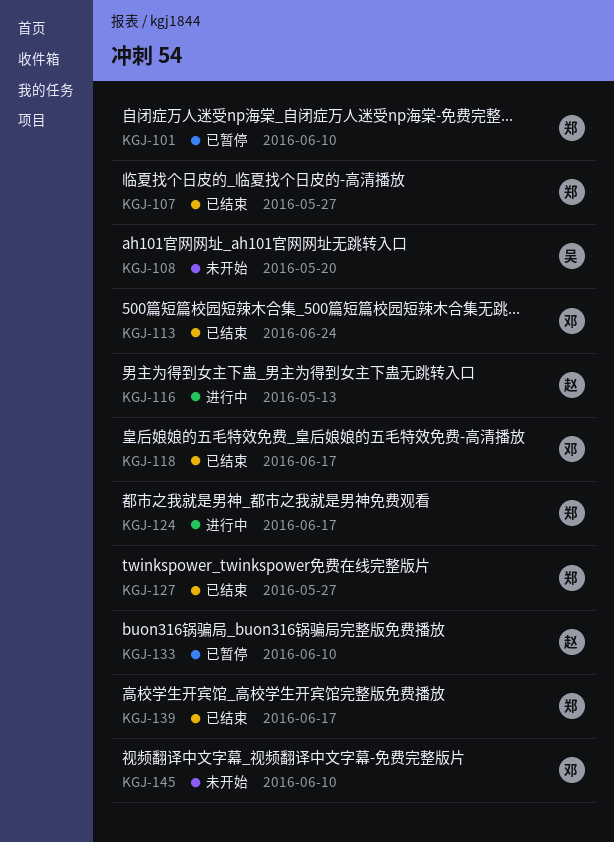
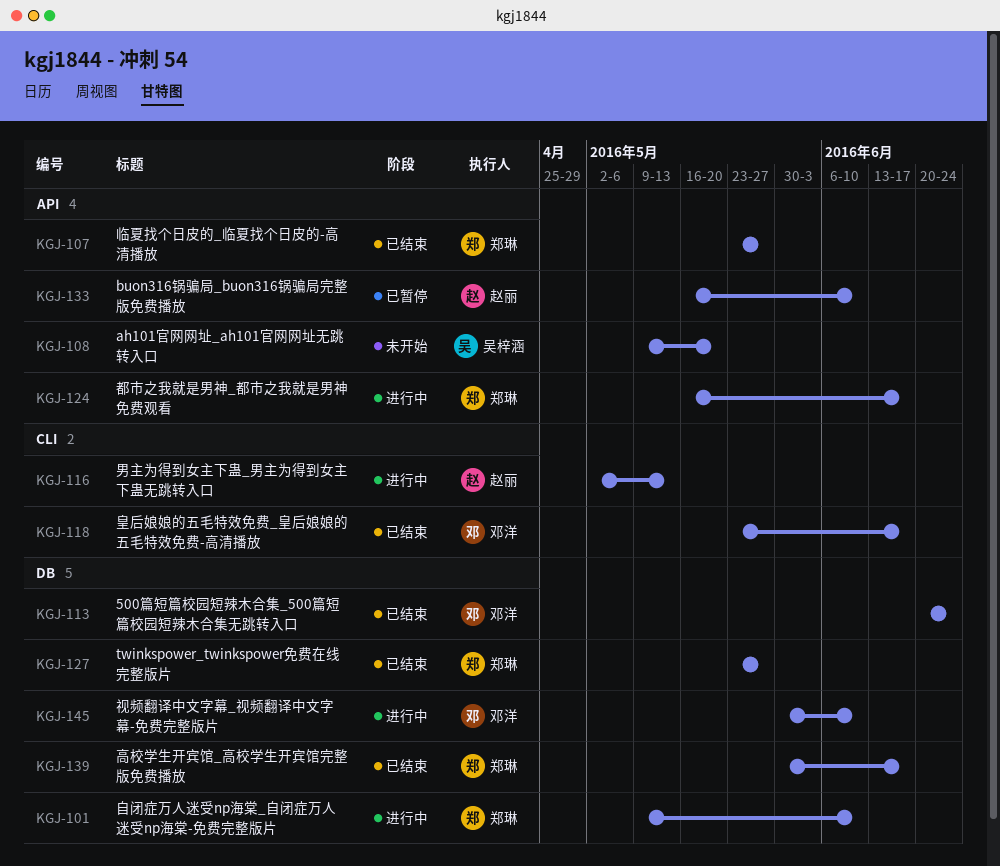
KGJ-101, status: 已暂停 -> 进行中
KGJ-145, status: 未开始 -> 进行中

